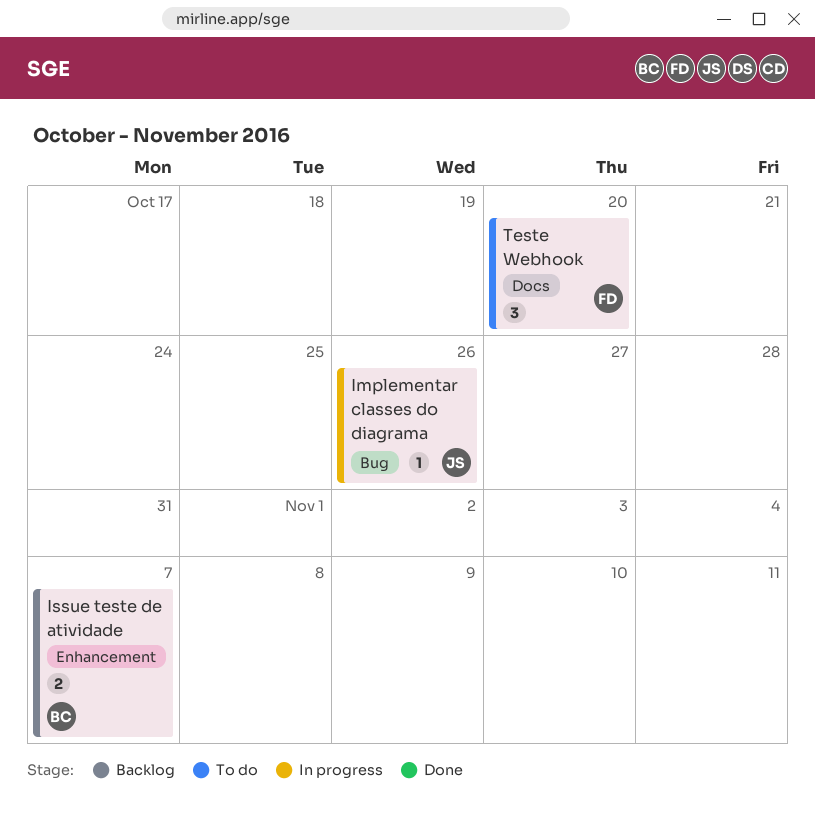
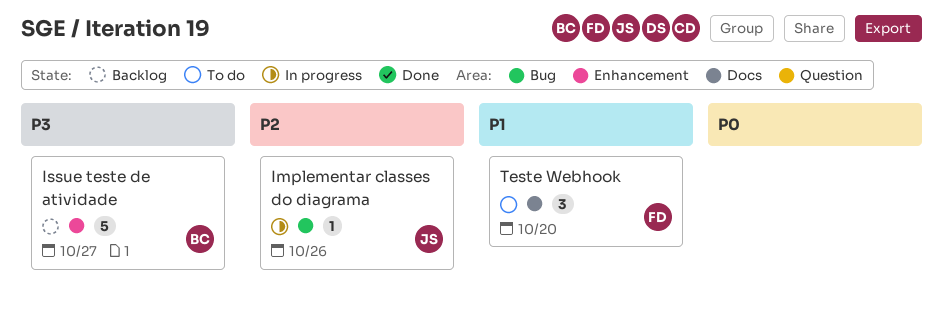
Issue teste de atividade, estimate: 2 -> 5
Issue teste de atividade, due: Nov 7 -> Oct 27

